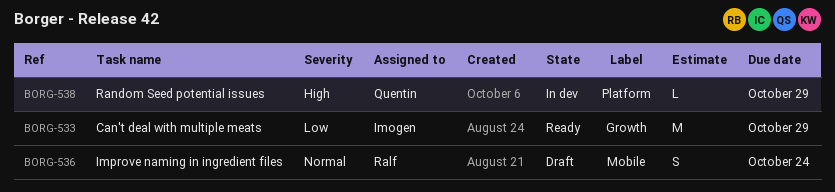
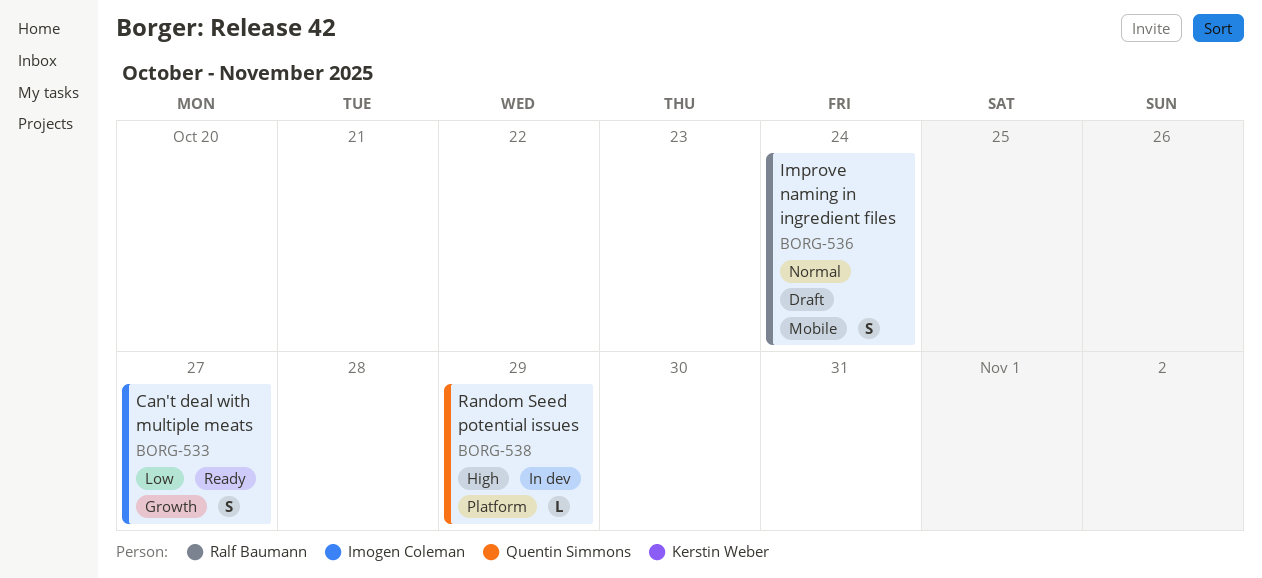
BORG-533, estimate: M -> S
BORG-533, due: Oct 29 -> Oct 27

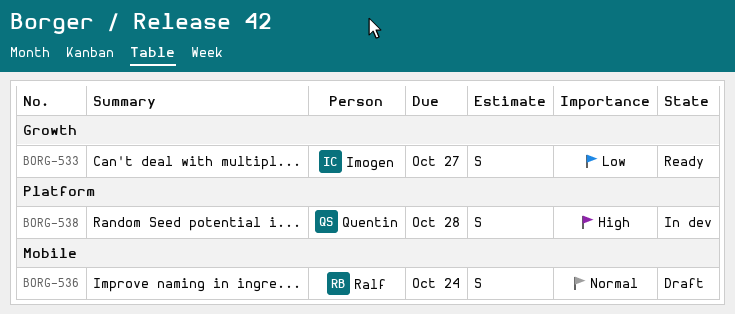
BORG-538, estimate: L -> S
BORG-538, due: Oct 29 -> Oct 28

